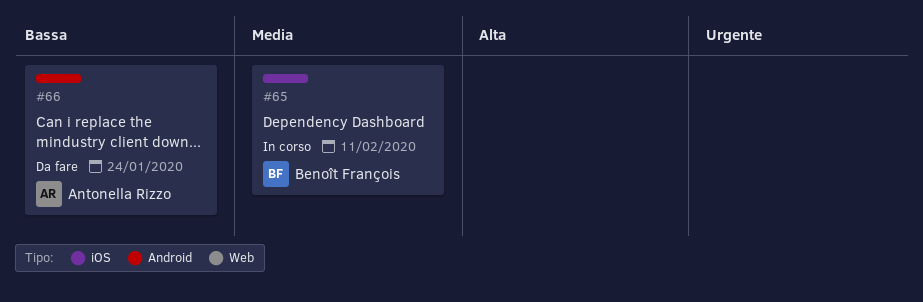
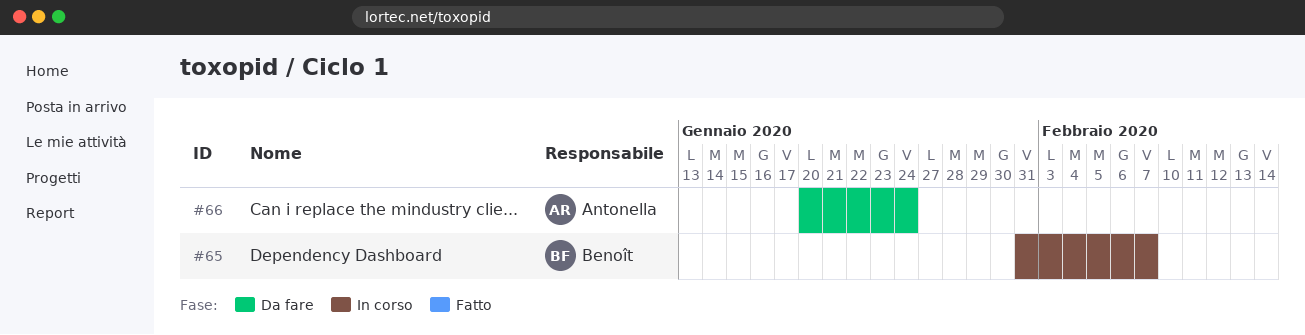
#65, due: Feb 11 -> Feb 7

